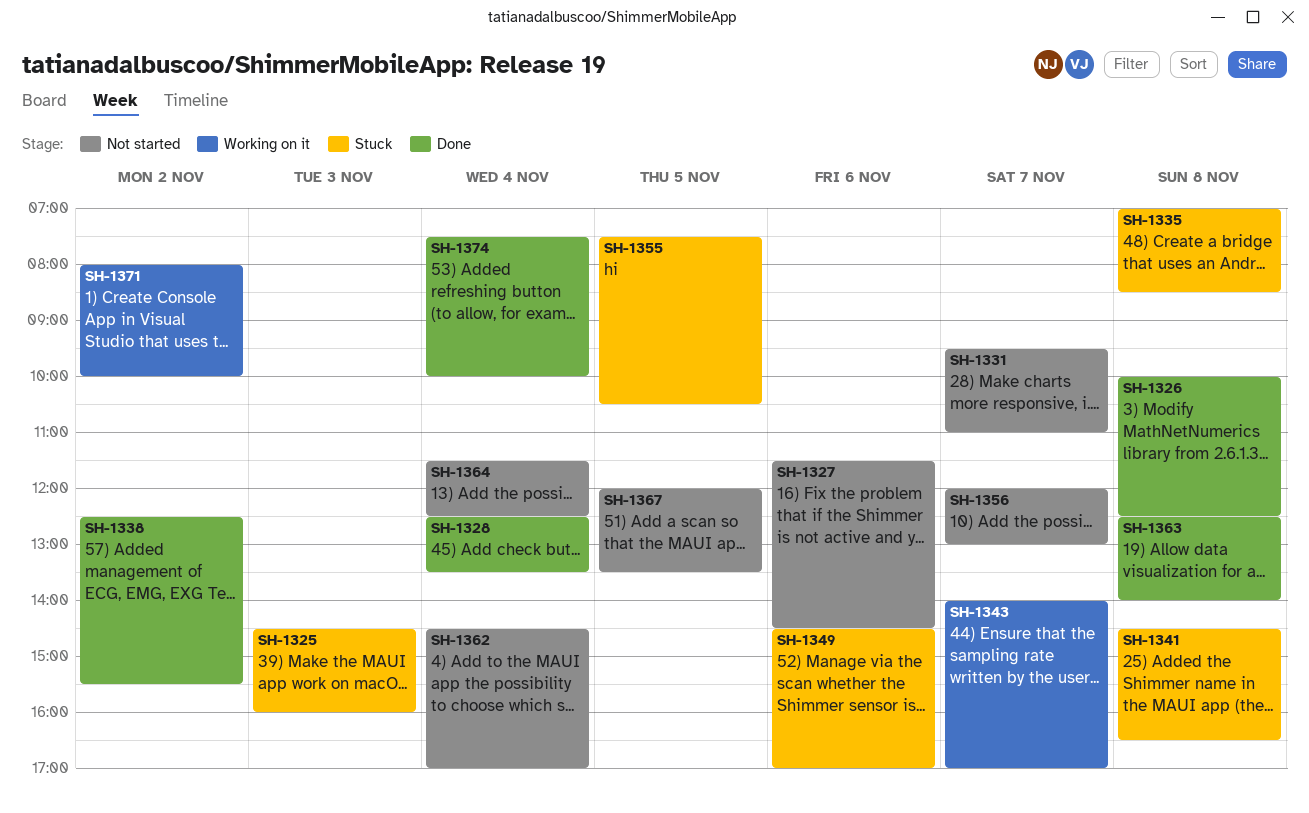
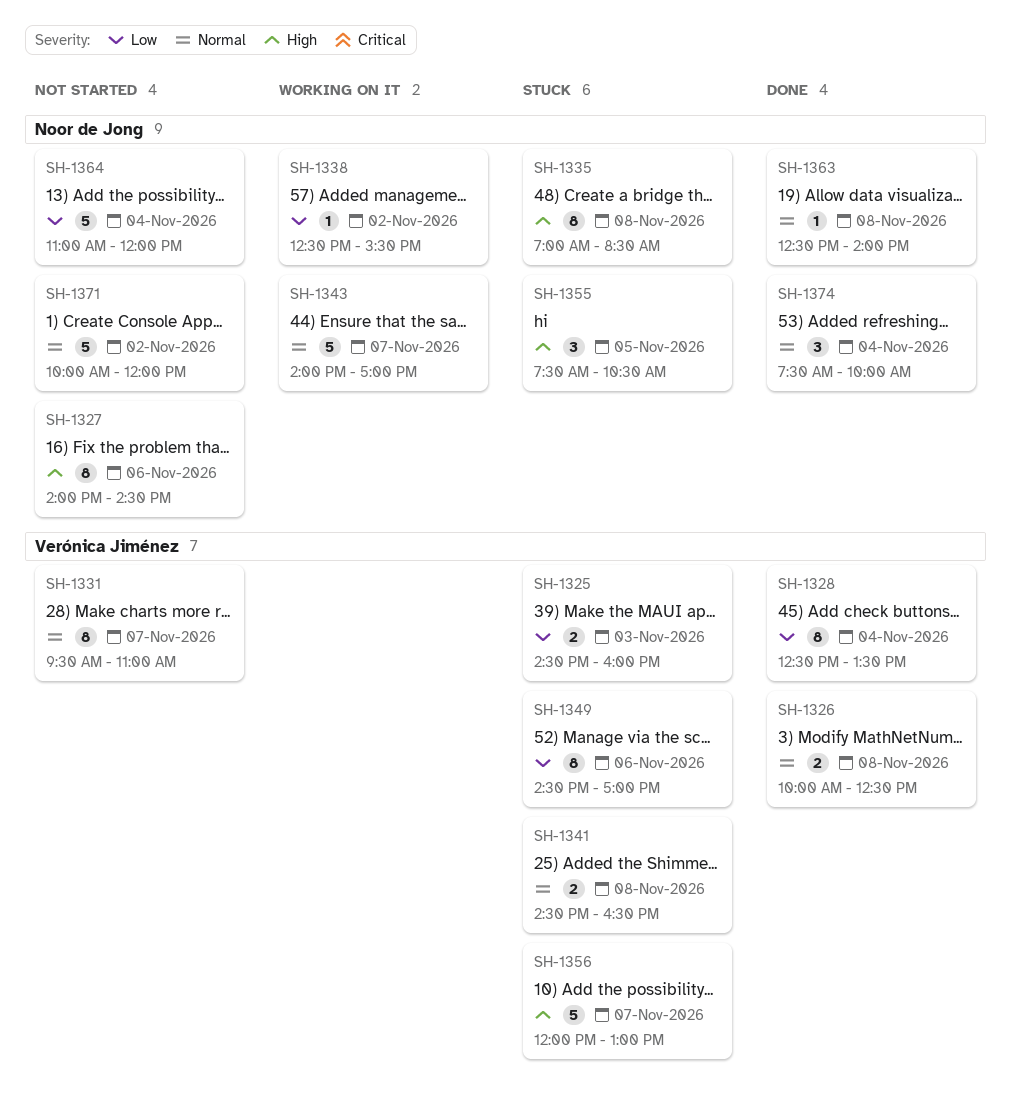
SH-1327, begins: 11:30 -> 14:00
SH-1338, status: Done -> Working on it
SH-1356, status: Not started -> Stuck
SH-1362: present -> none
SH-1364, begins: 11:30 -> 11:00
SH-1364, ends: 12:30 -> 12:00
SH-1367: present -> none
SH-1371, status: Working on it -> Not started
SH-1371, begins: 08:00 -> 10:00
SH-1371, ends: 10:00 -> 12:00

